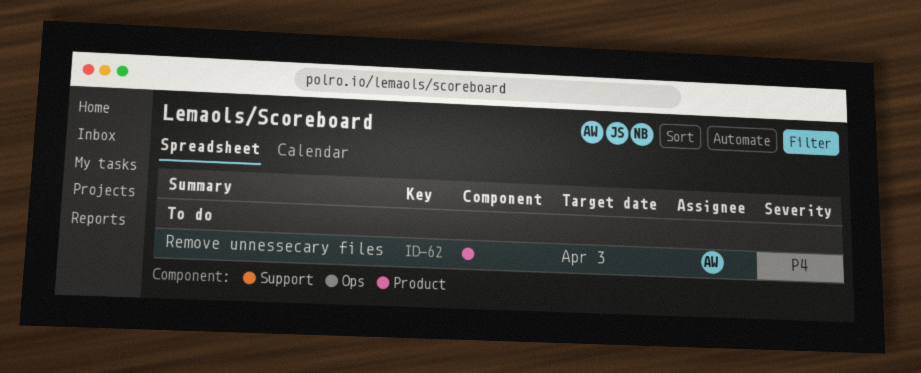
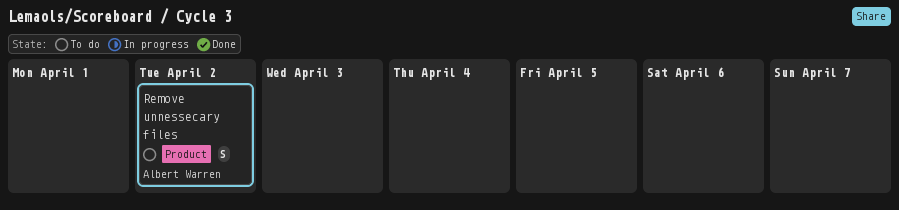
Remove unnessecary files, due: Apr 3 -> Apr 2

